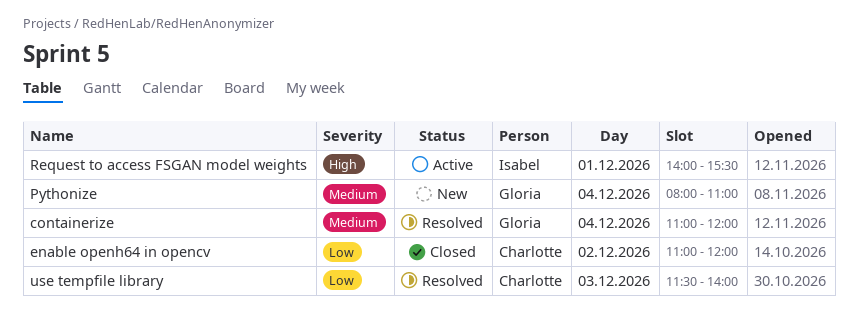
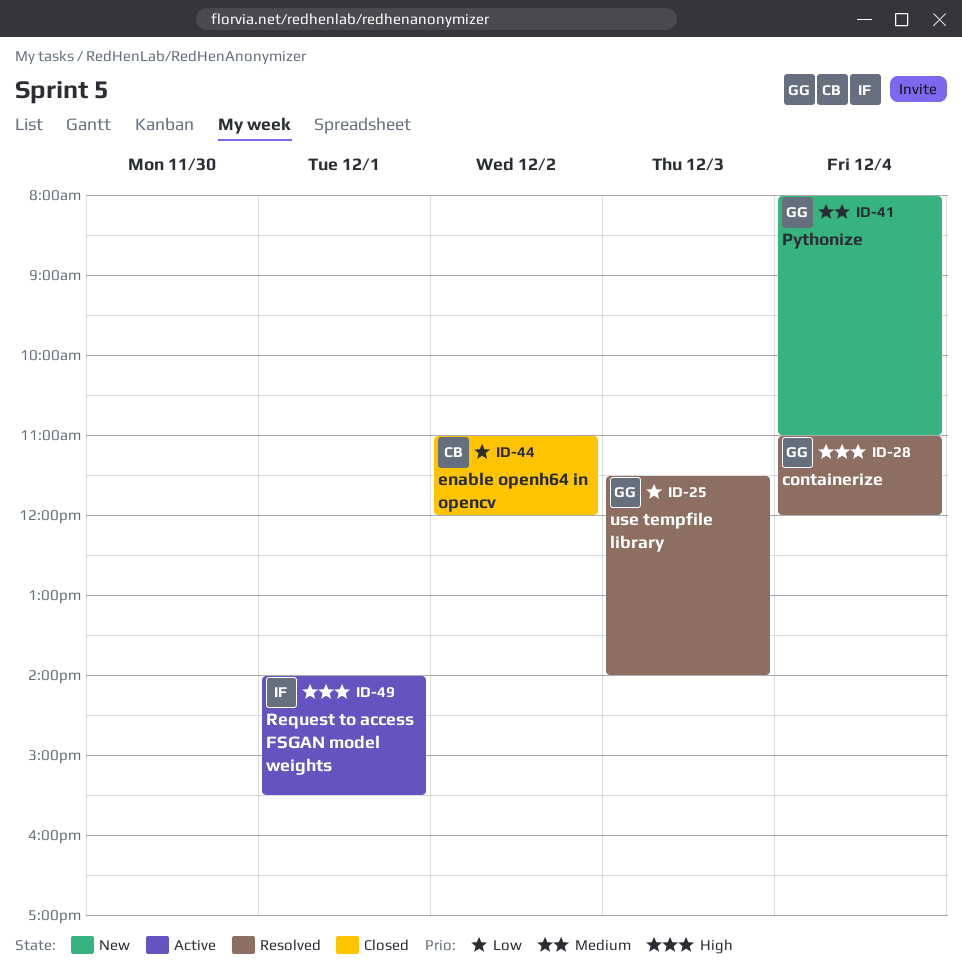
containerize, priority: Medium -> High
use tempfile library, owner: Charlotte -> Gloria

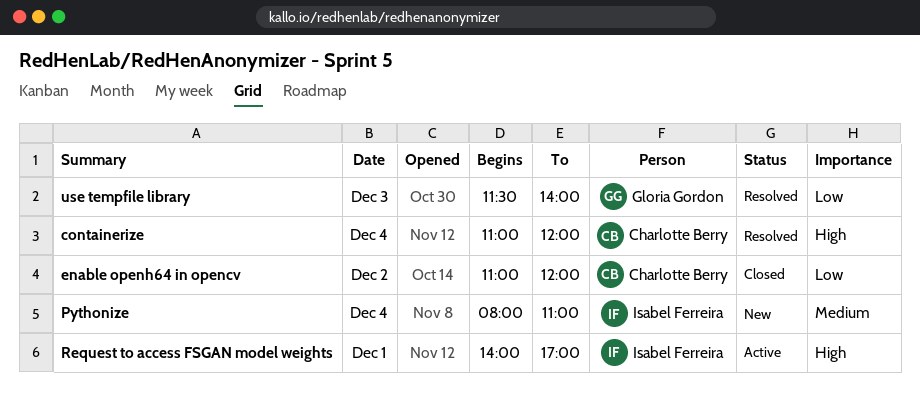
containerize, owner: Gloria Gordon -> Charlotte Berry
Pythonize, owner: Gloria Gordon -> Isabel Ferreira
Request to access FSGAN model weights, ends: 15:30 -> 17:00

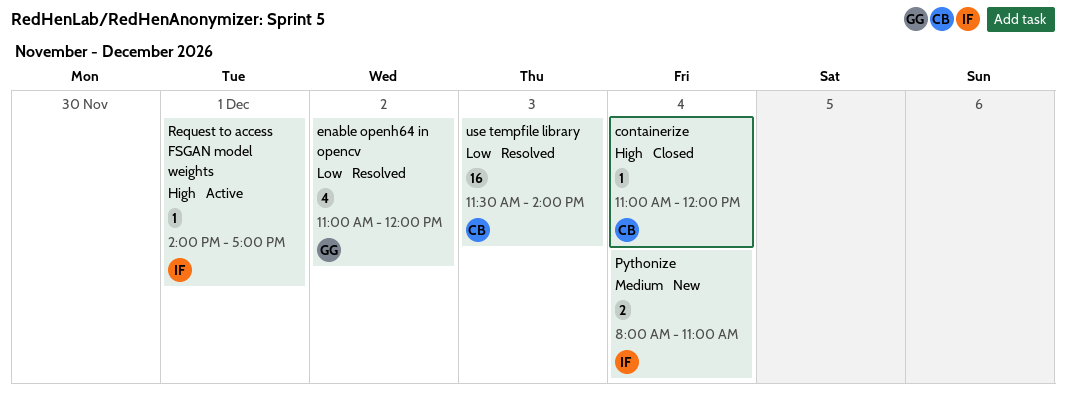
containerize, status: Resolved -> Closed
enable openh64 in opencv, status: Closed -> Resolved
enable openh64 in opencv, owner: Charlotte Berry -> Gloria Gordon
use tempfile library, owner: Gloria Gordon -> Charlotte Berry

